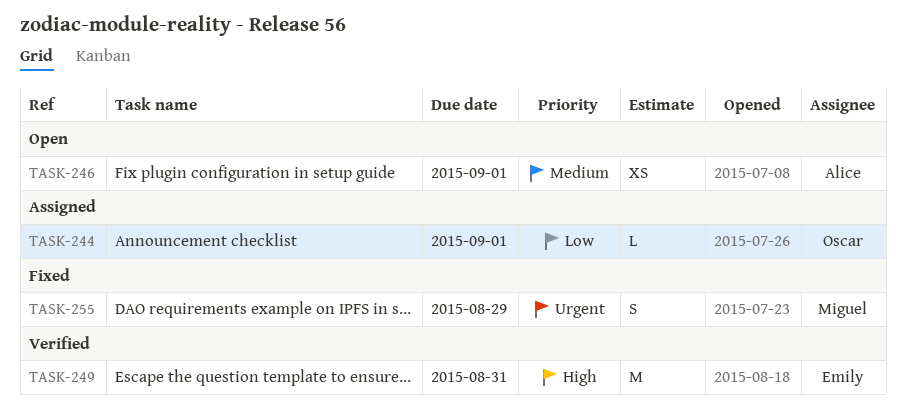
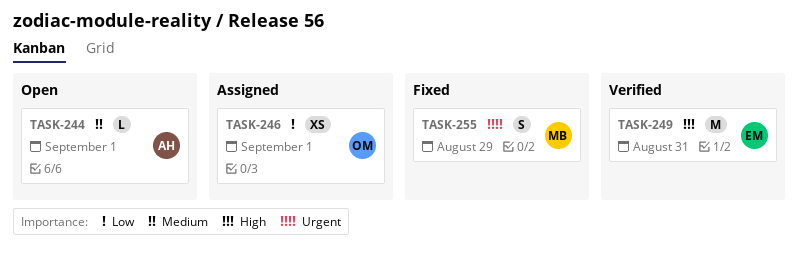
TASK-244, status: Assigned -> Open
TASK-244, owner: Oscar -> Alice
TASK-244, priority: Low -> Medium
TASK-246, status: Open -> Assigned
TASK-246, owner: Alice -> Oscar
TASK-246, priority: Medium -> Low

